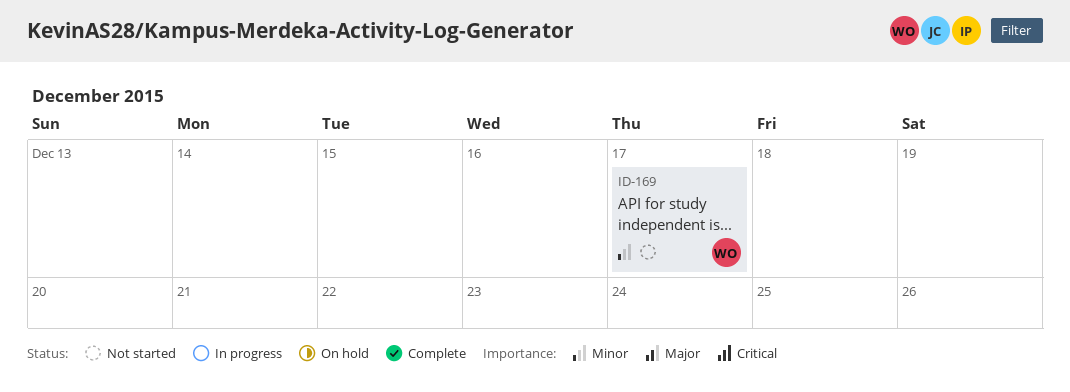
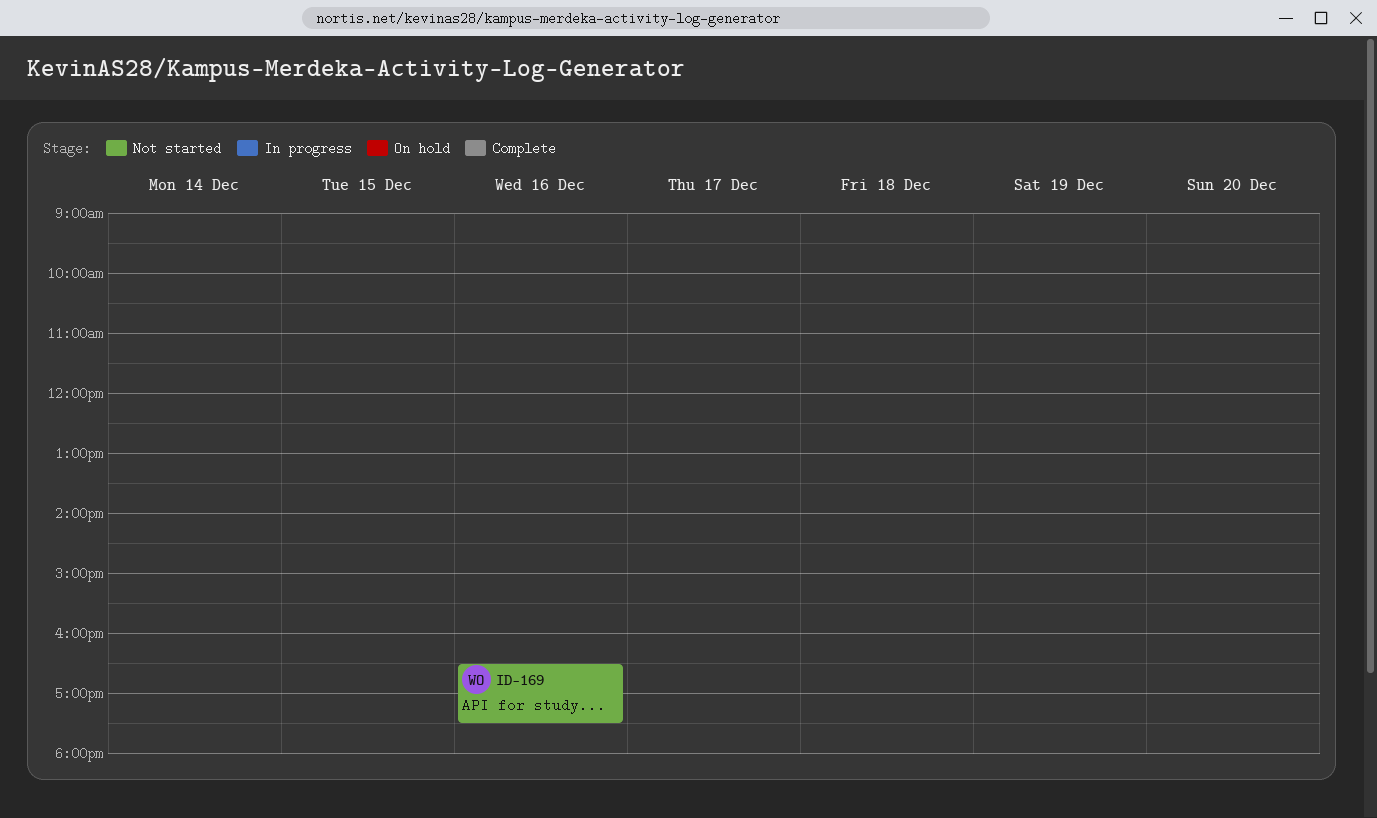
ID-169, day: Dec 17 -> Dec 16

